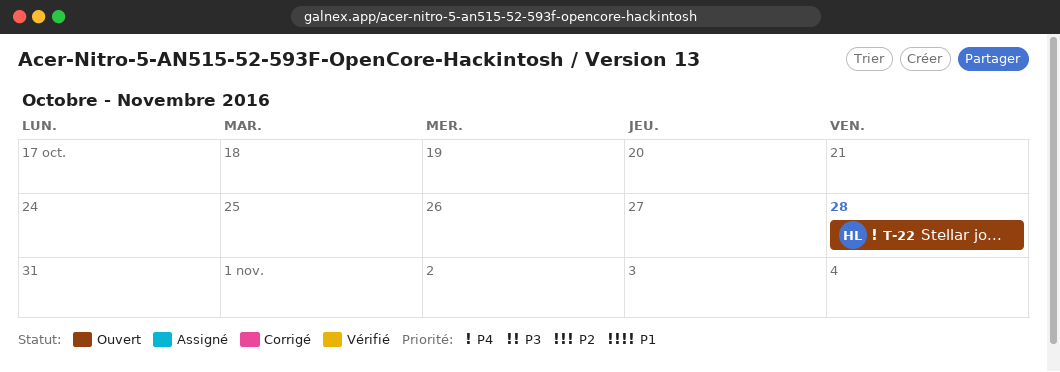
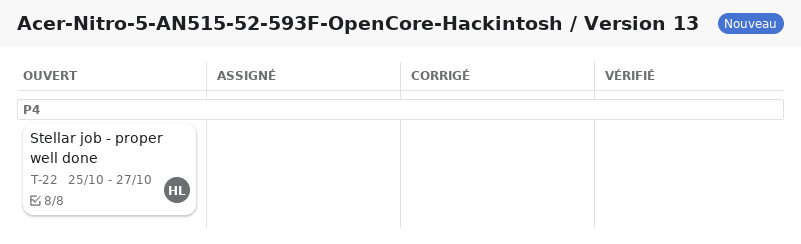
T-22, start: Oct 28 -> Oct 25
T-22, due: Oct 28 -> Oct 27

